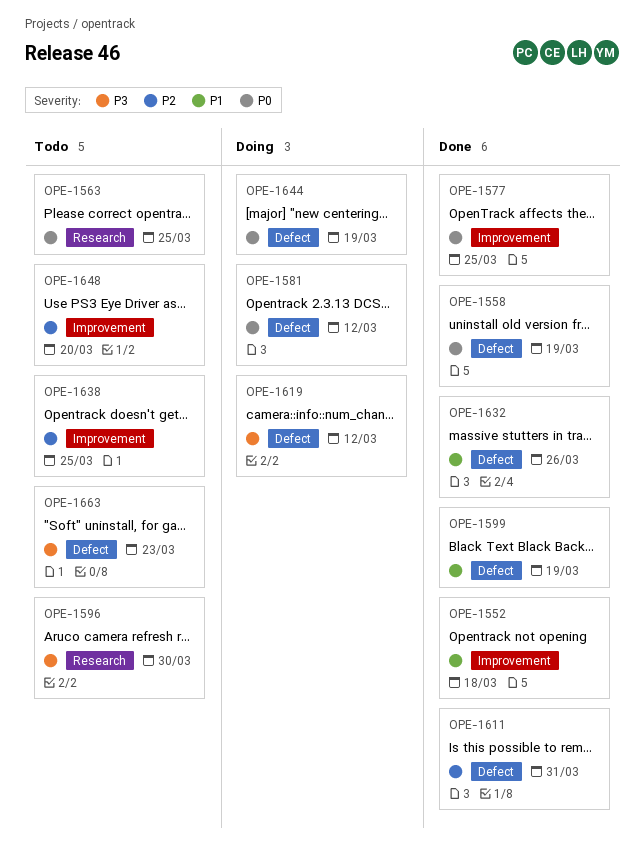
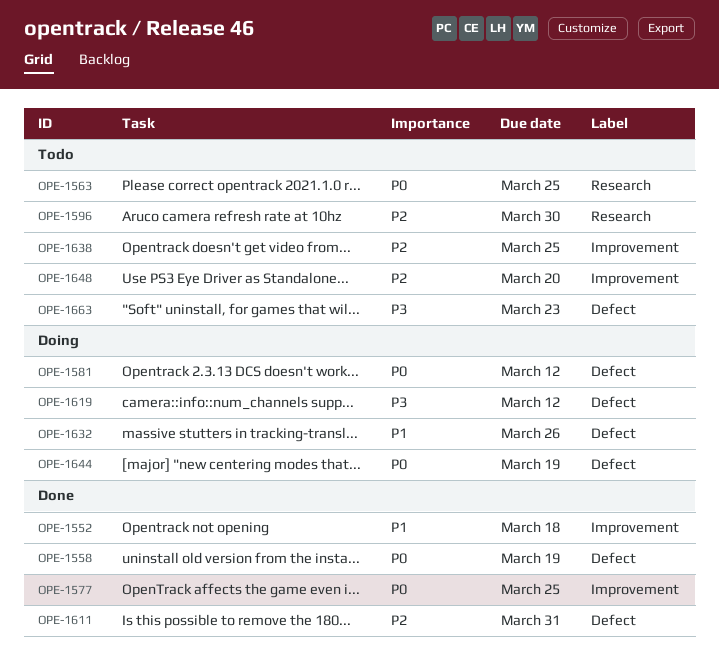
OPE-1596, priority: P3 -> P2
OPE-1599: present -> none
OPE-1632, status: Done -> Doing

